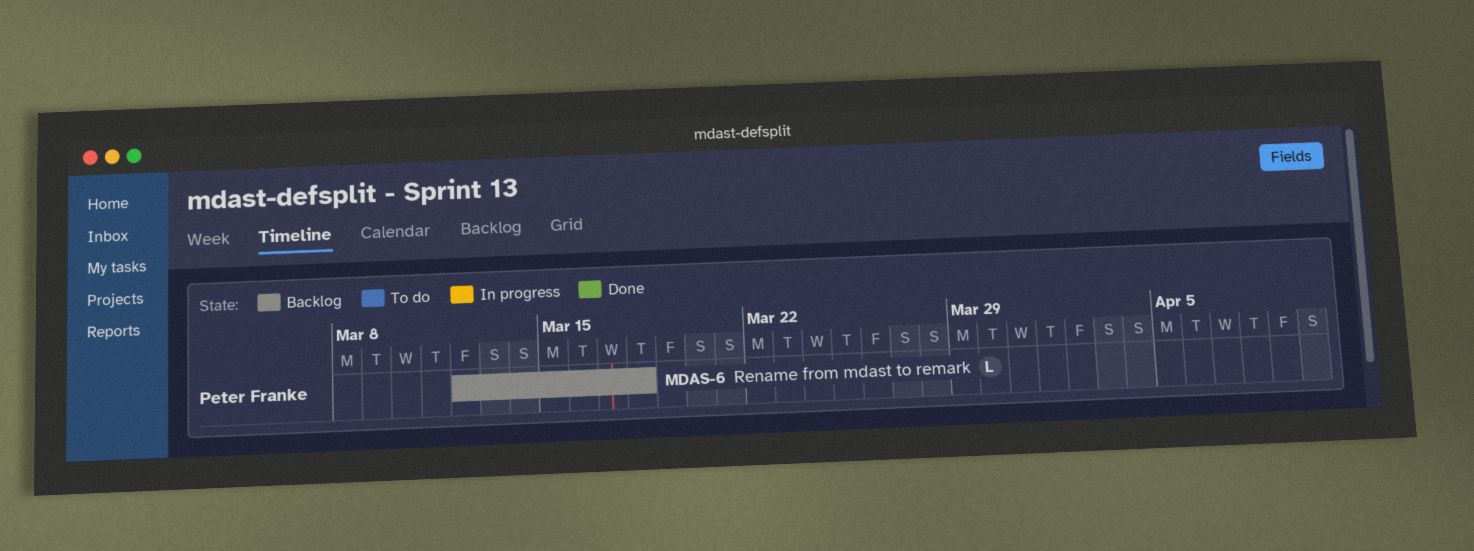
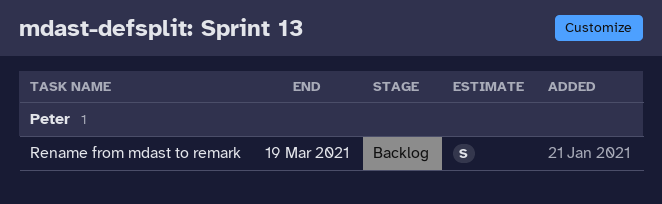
Rename from mdast to remark, estimate: L -> S
Rename from mdast to remark, due: Mar 18 -> Mar 19

